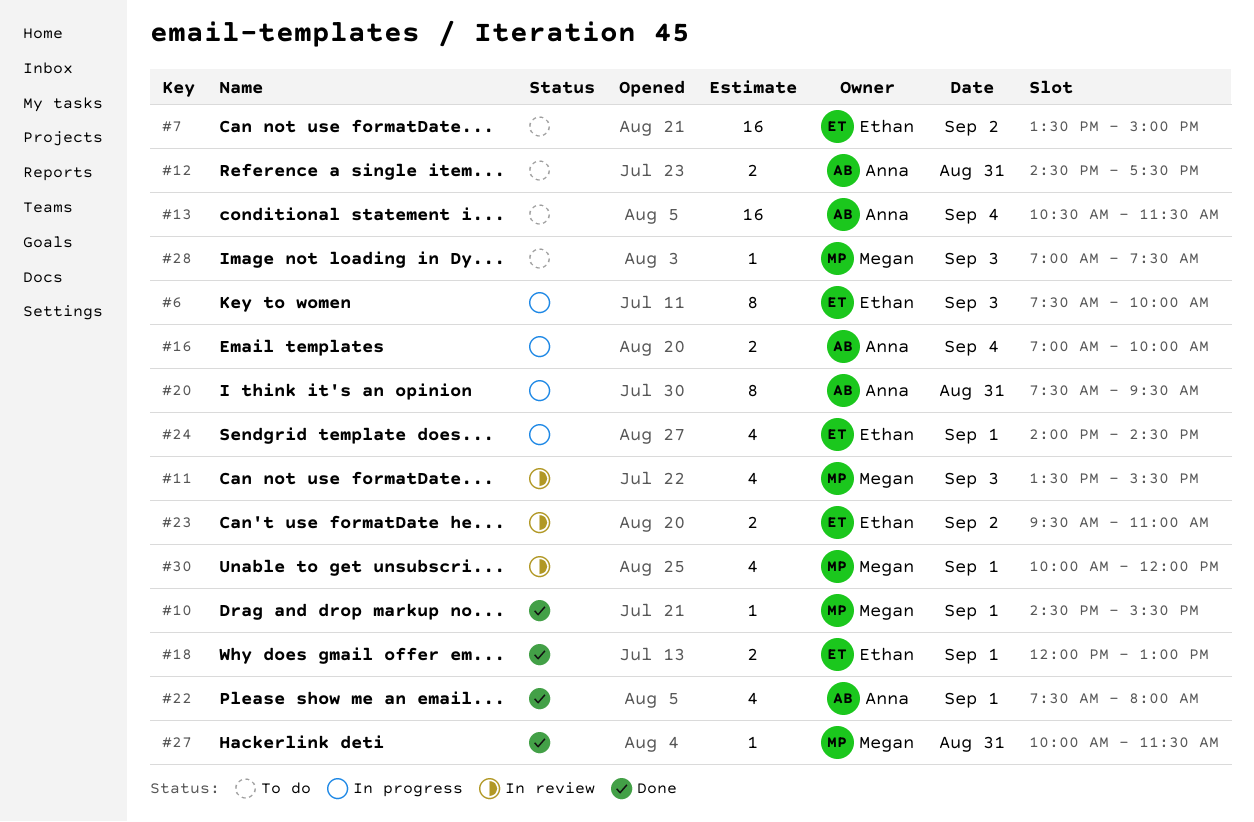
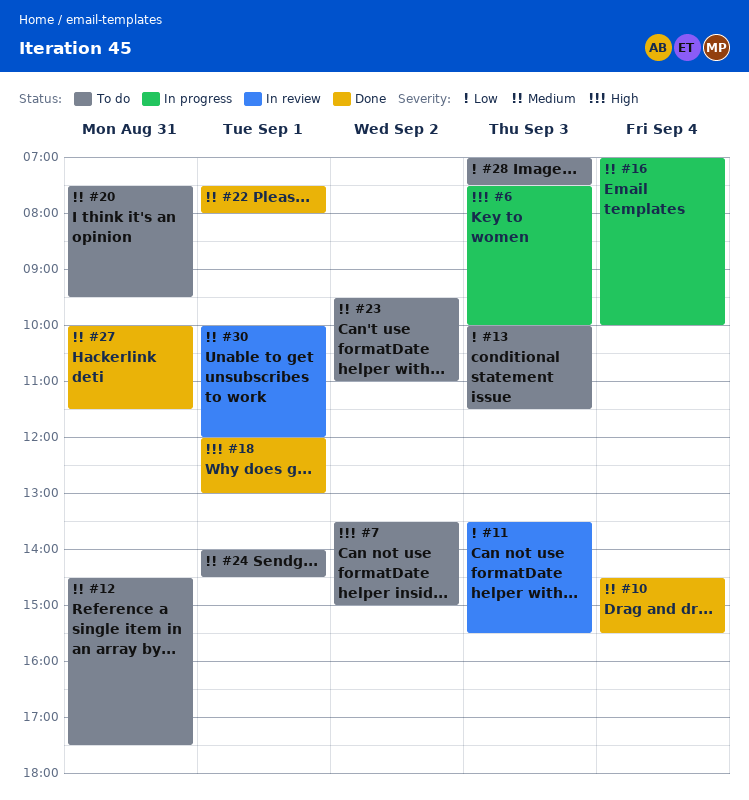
#10, day: Sep 1 -> Sep 4
#13, day: Sep 4 -> Sep 3
#13, begins: 10:30 -> 10:00
#20, status: In progress -> To do
#23, status: In review -> To do
#24, status: In progress -> To do

